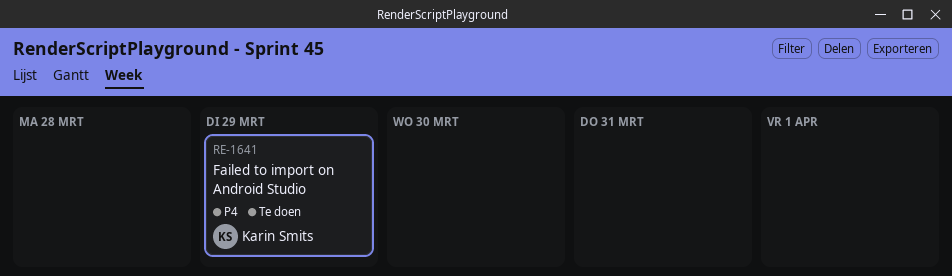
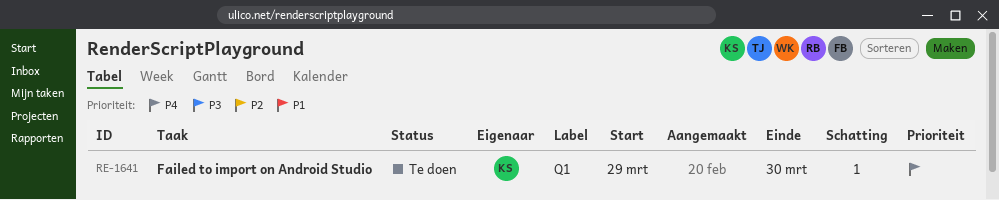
RE-1641, due: Mar 29 -> Mar 30

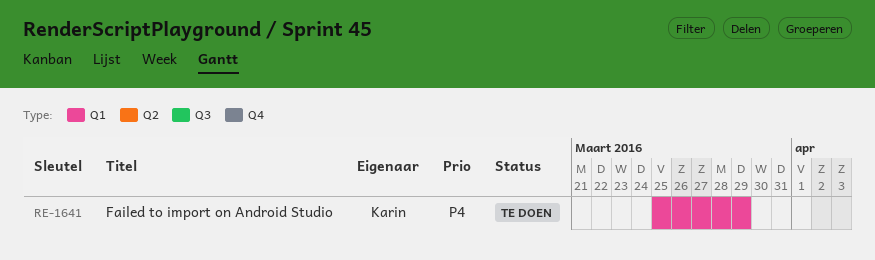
RE-1641, start: Mar 29 -> Mar 25
RE-1641, due: Mar 30 -> Mar 29

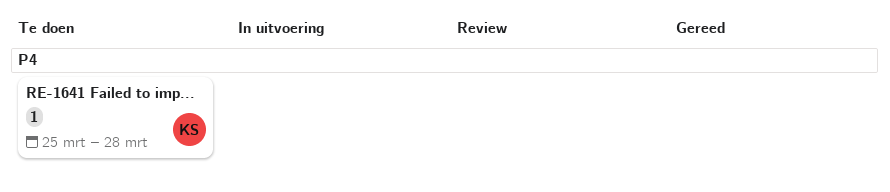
RE-1641, due: Mar 29 -> Mar 28

